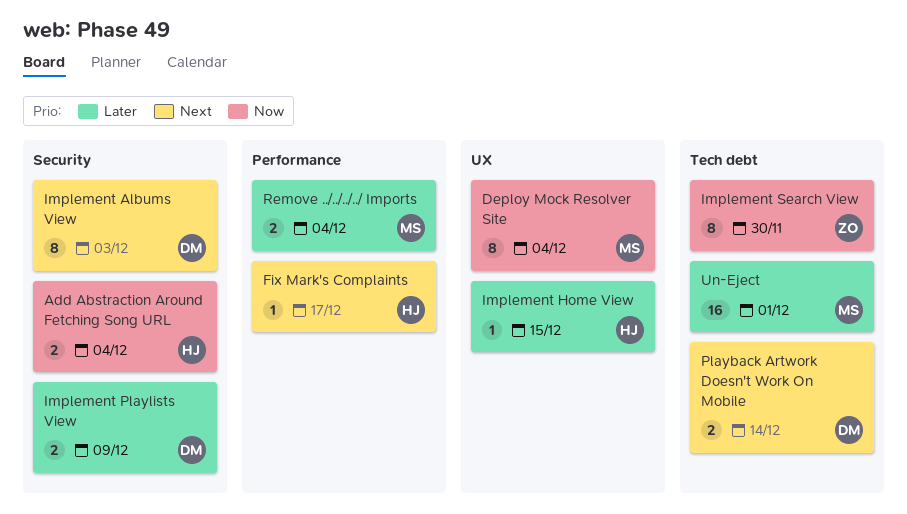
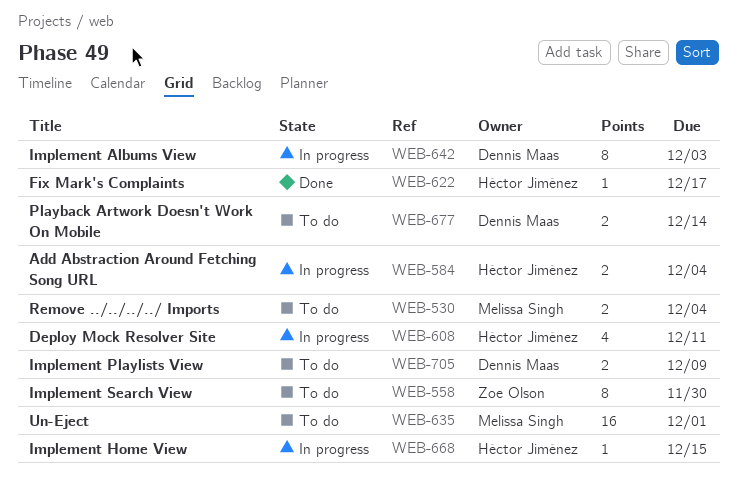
Deploy Mock Resolver Site, owner: Melissa Singh -> Héctor Jiménez
Deploy Mock Resolver Site, estimate: 8 -> 4
Deploy Mock Resolver Site, due: Dec 4 -> Dec 11

